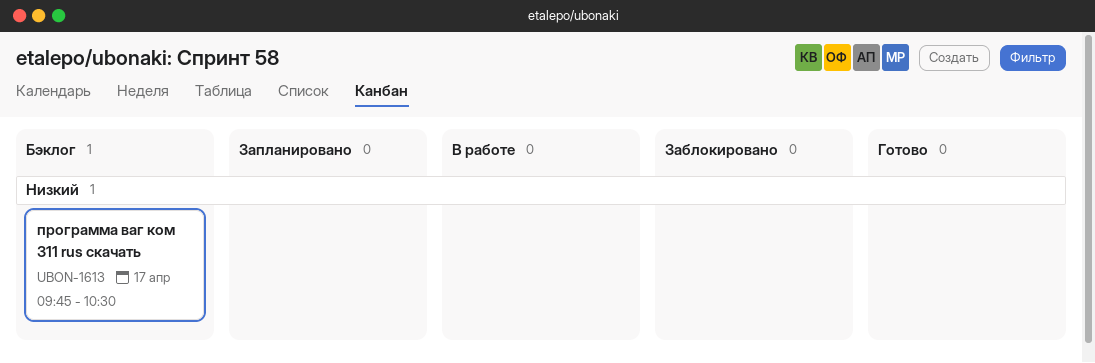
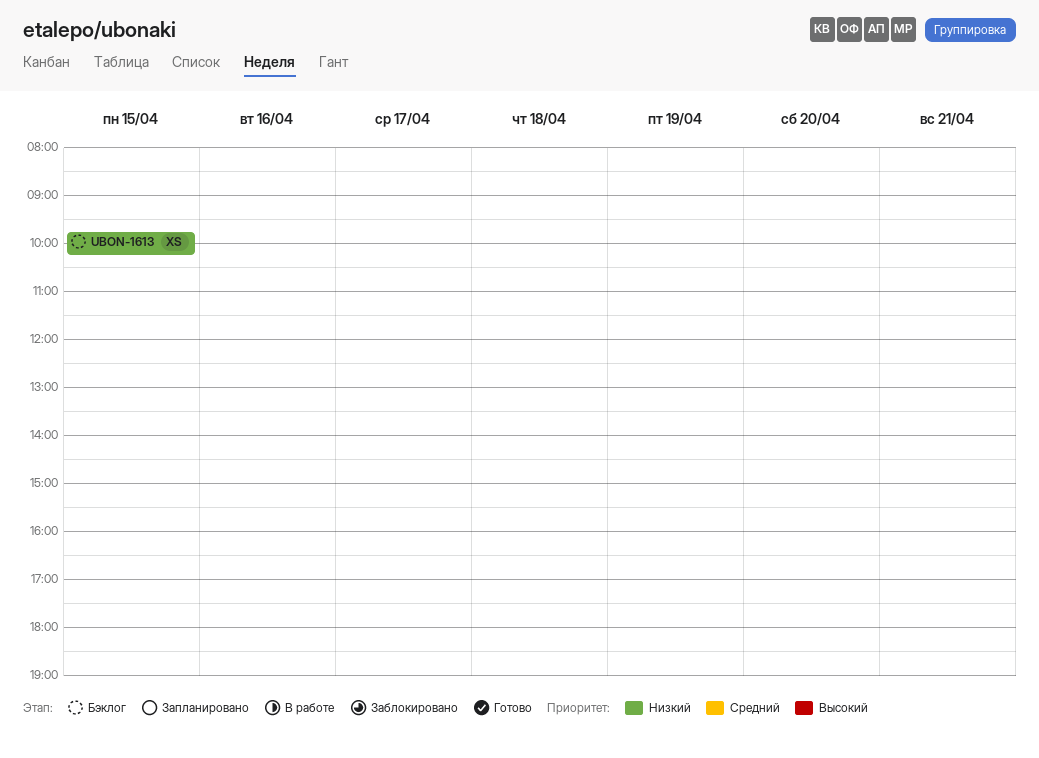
UBON-1613, day: Apr 17 -> Apr 15
UBON-1613, ends: 10:30 -> 10:15

